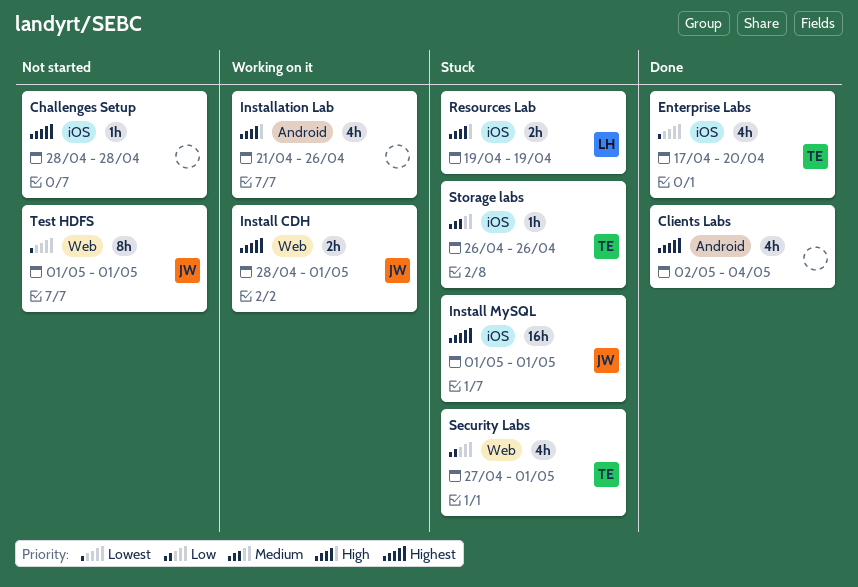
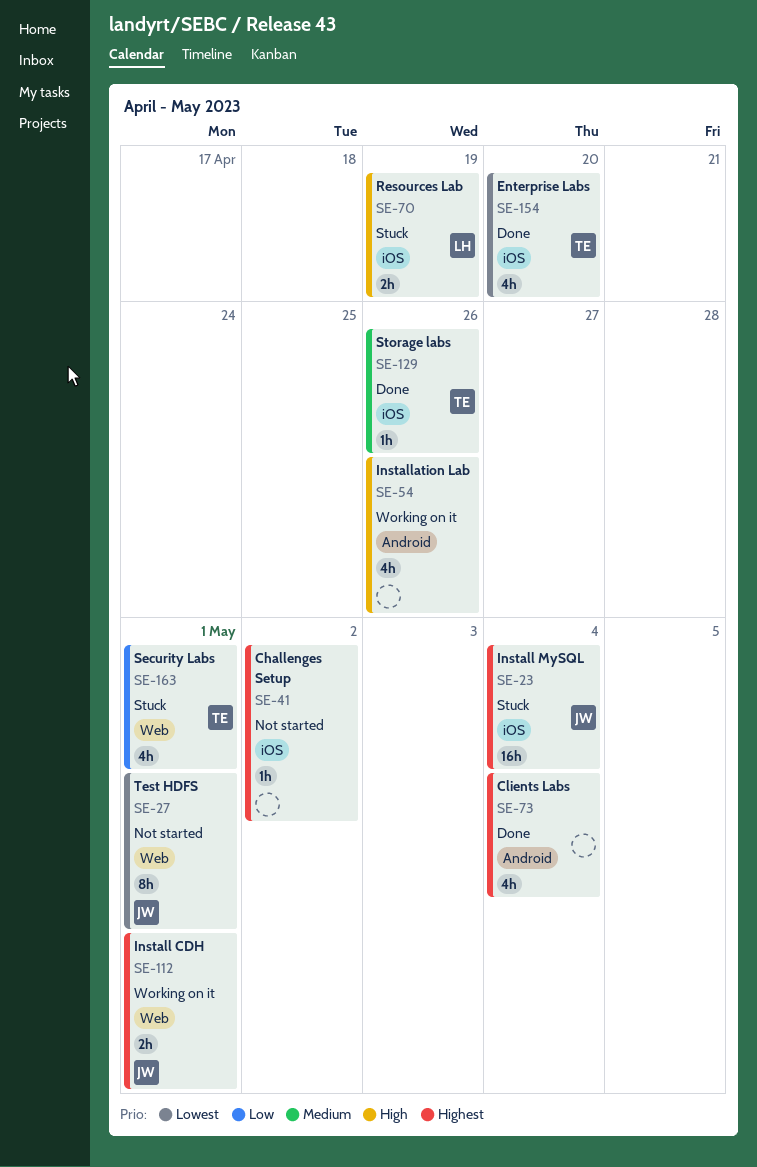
Challenges Setup, due: Apr 28 -> May 2
Install MySQL, due: May 1 -> May 4
Storage labs, status: Stuck -> Done

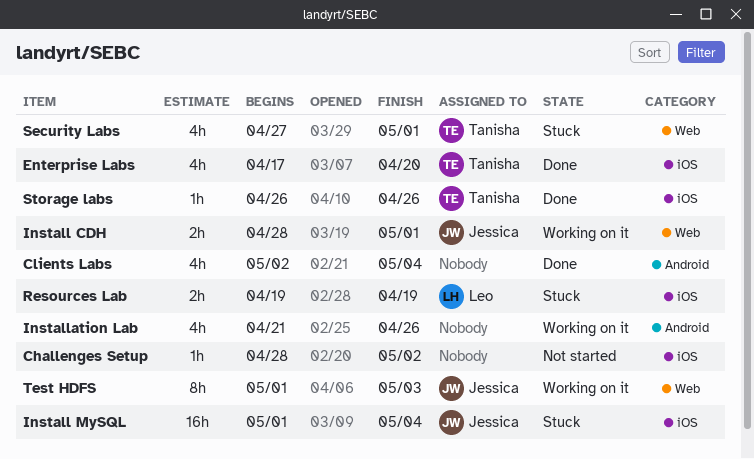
Test HDFS, status: Not started -> Working on it
Test HDFS, due: May 1 -> May 3

